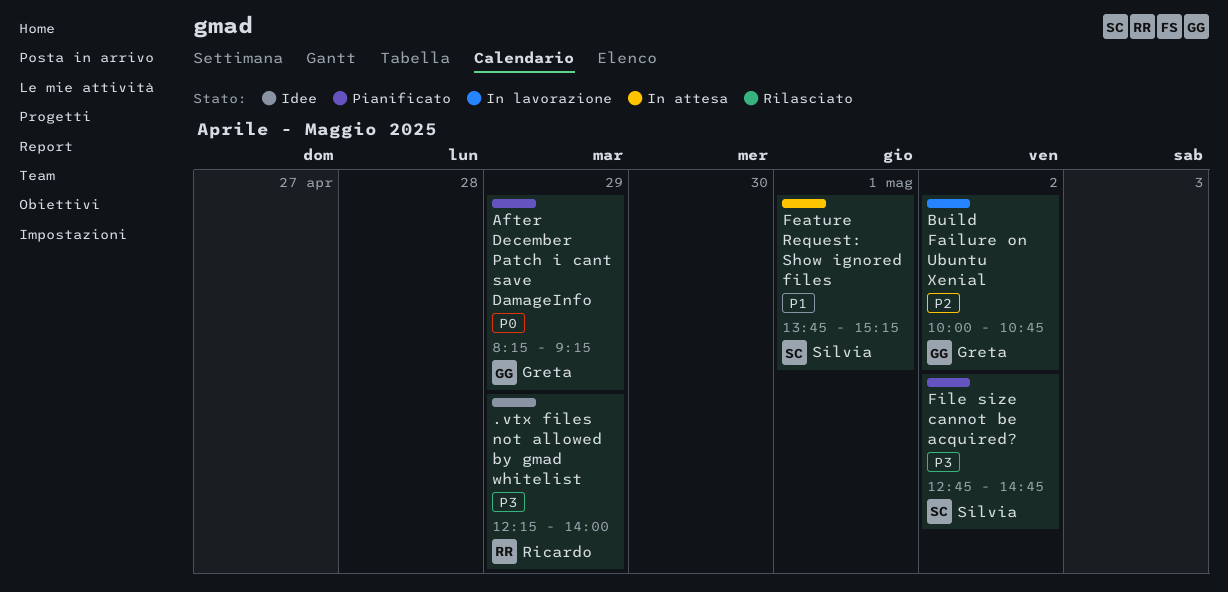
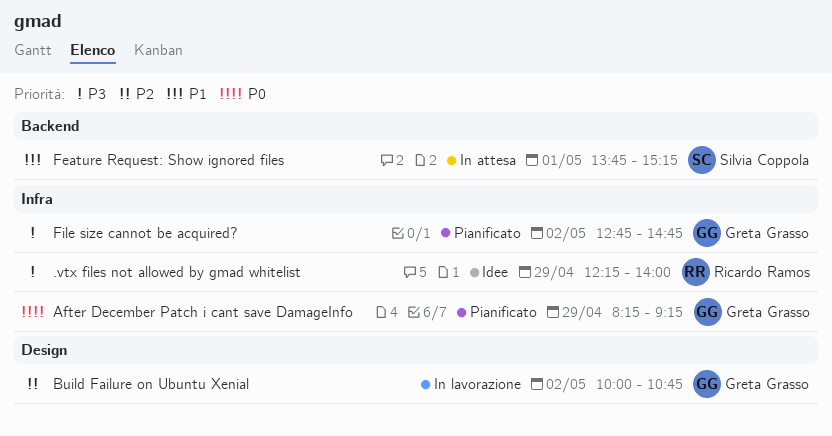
File size cannot be acquired?, owner: Silvia Coppola -> Greta Grasso

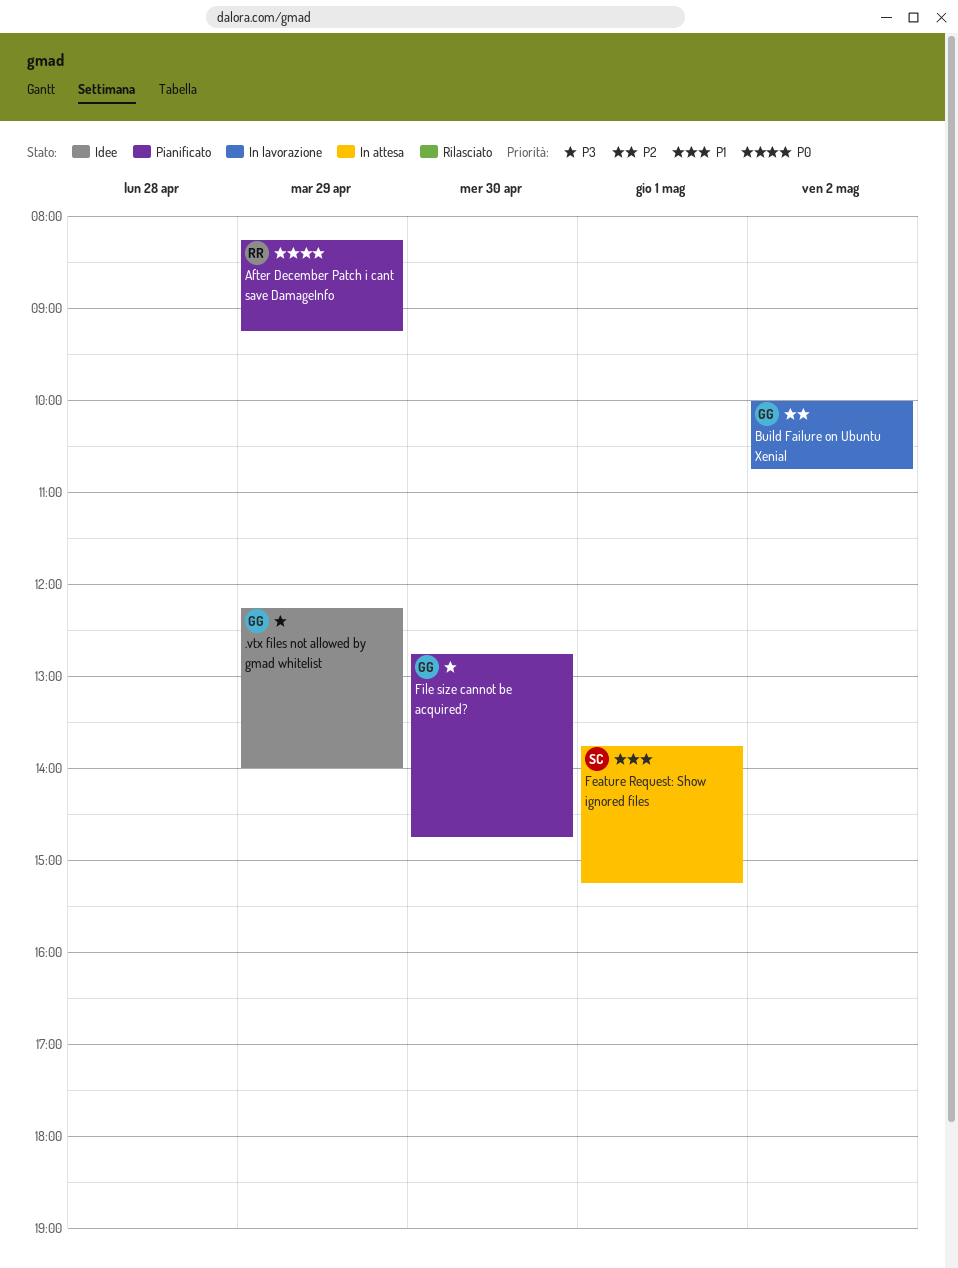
.vtx files not allowed by gmad whitelist, owner: Ricardo Ramos -> Greta Grasso
After December Patch i cant save DamageInfo, owner: Greta Grasso -> Ricardo Ramos
File size cannot be acquired?, day: May 2 -> Apr 30

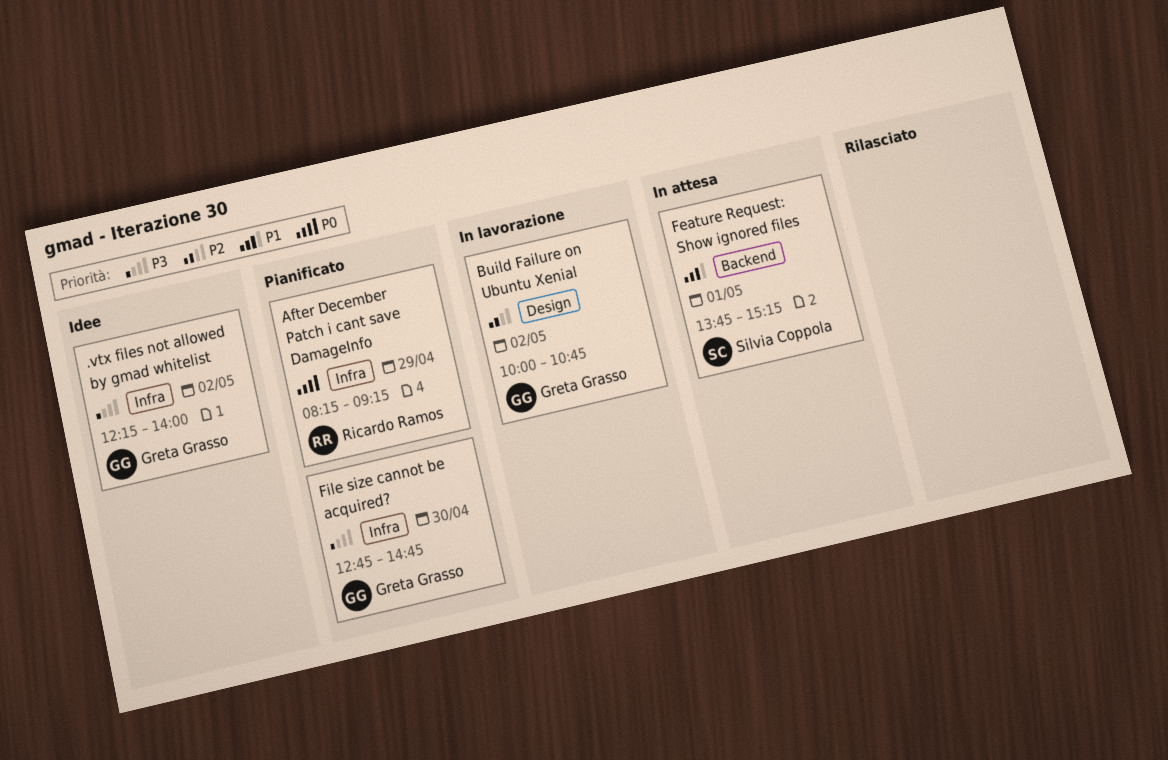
.vtx files not allowed by gmad whitelist, day: Apr 29 -> May 2

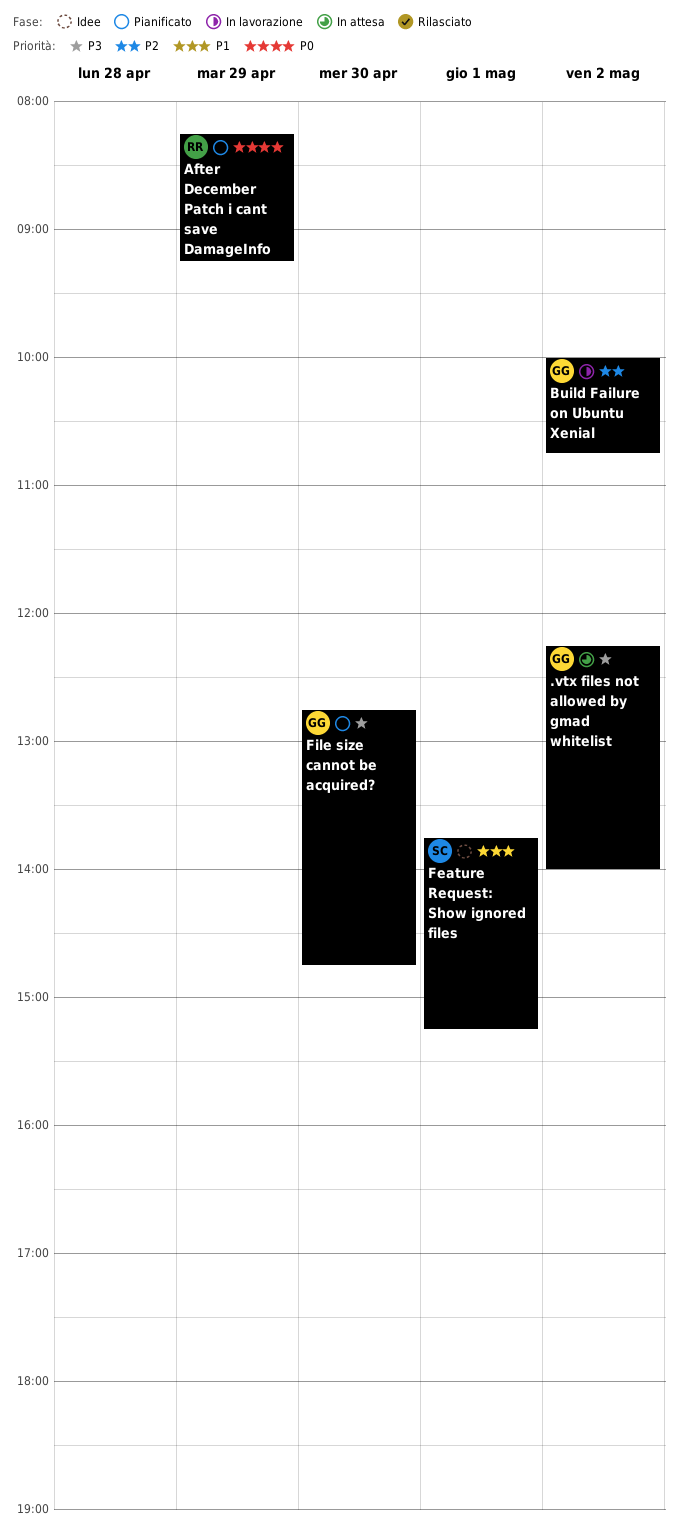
.vtx files not allowed by gmad whitelist, status: Idee -> In attesa
Feature Request: Show ignored files, status: In attesa -> Idee

